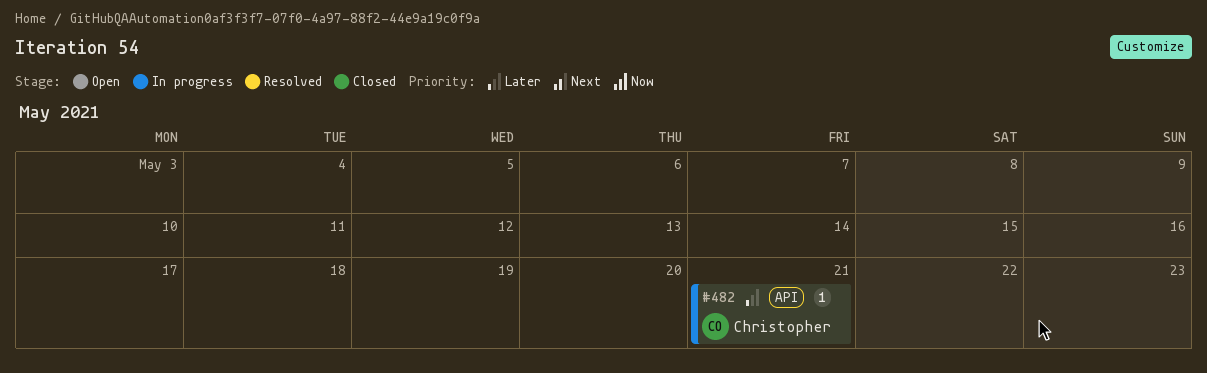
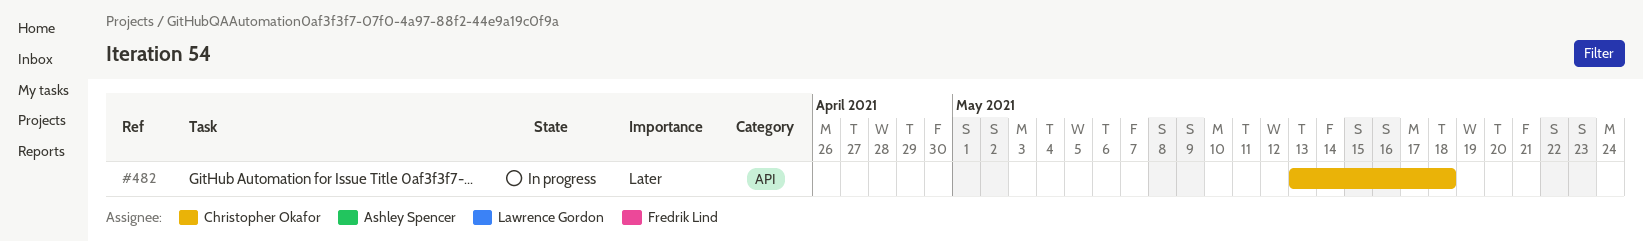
#482, due: May 21 -> May 18

